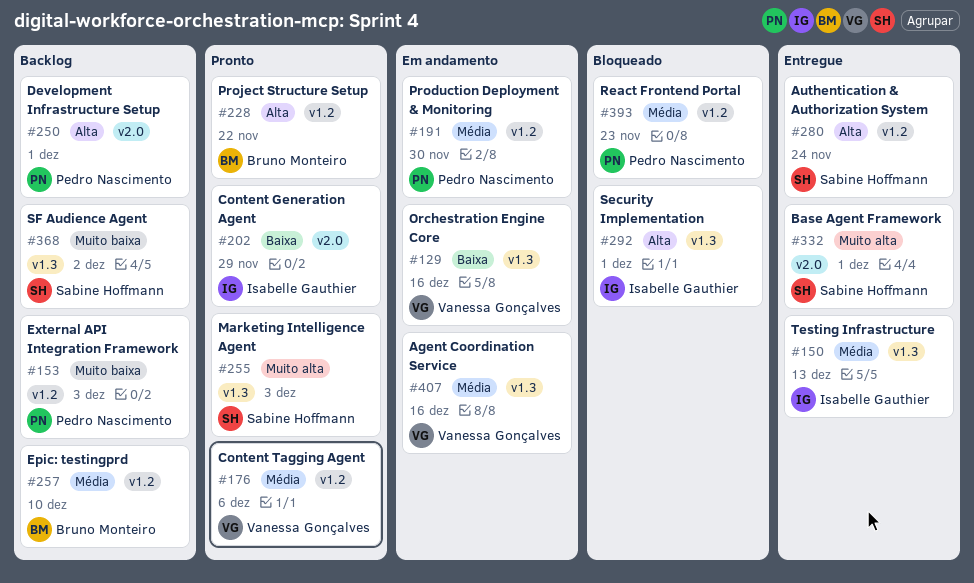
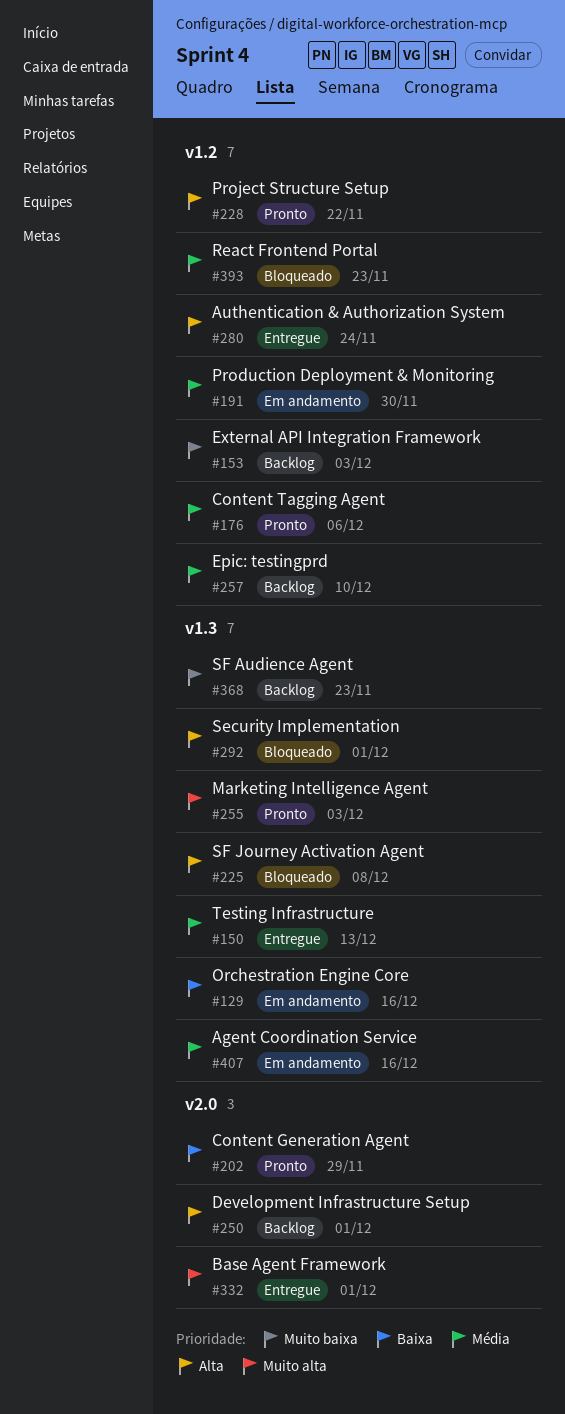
#225: none -> present
#368, due: Dec 2 -> Nov 23

